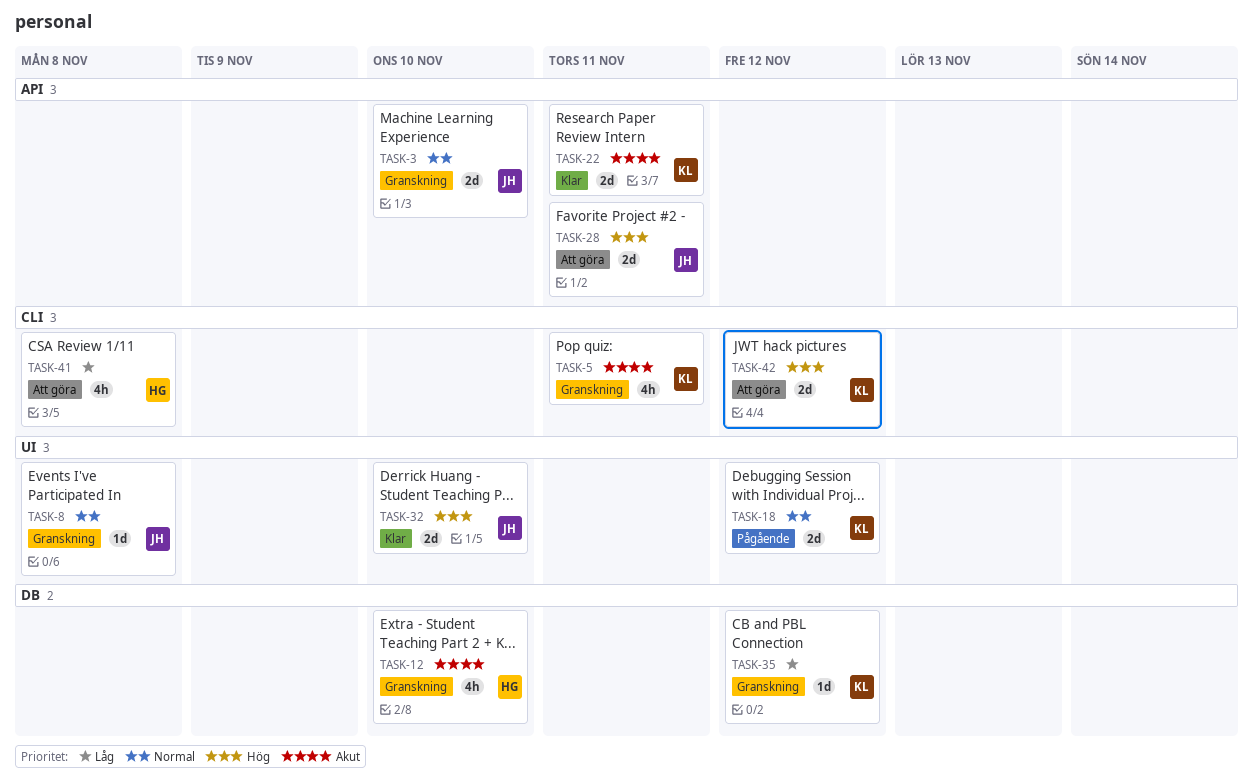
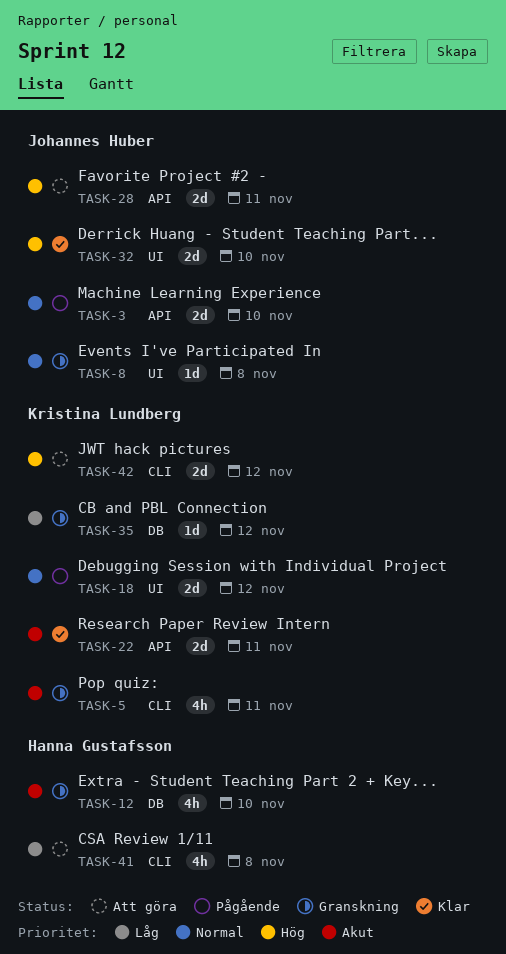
TASK-3, status: Granskning -> Pågående

